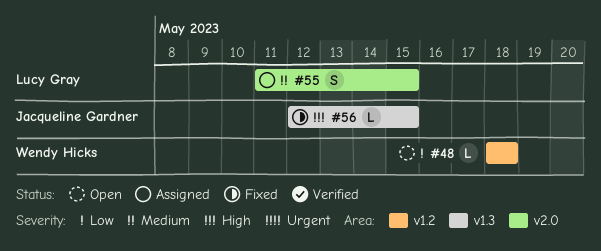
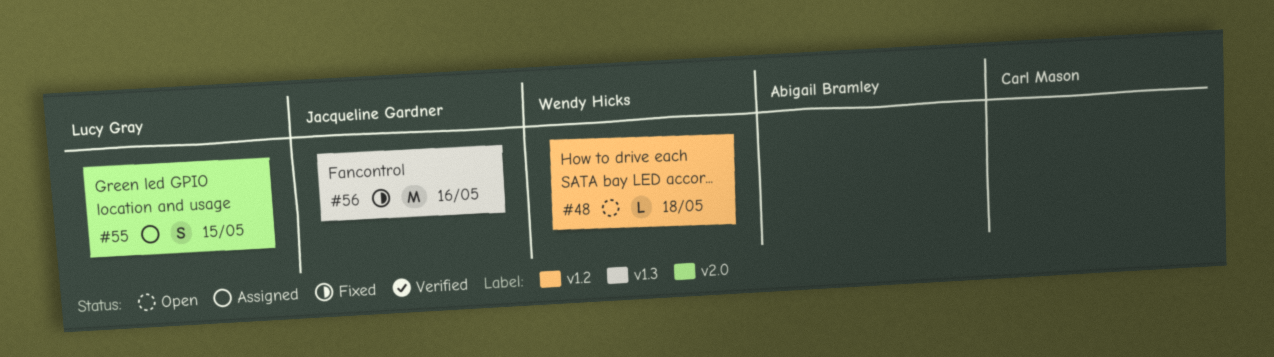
#56, estimate: L -> M
#56, due: May 15 -> May 16

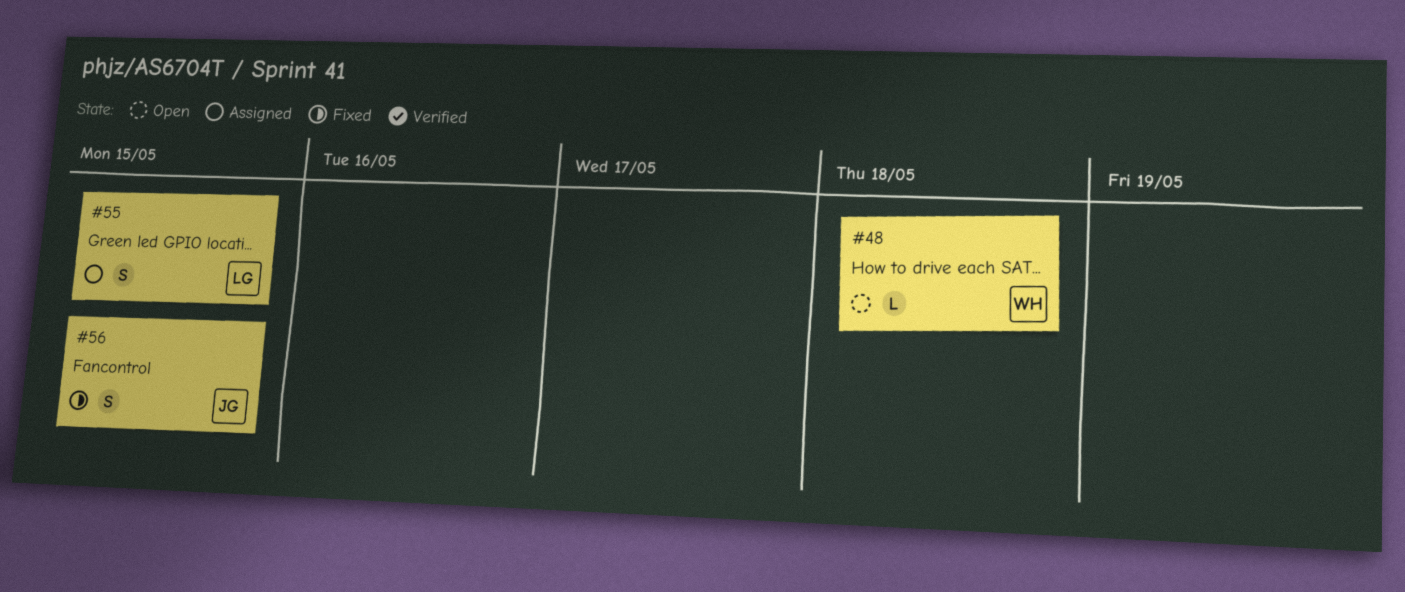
#56, estimate: M -> S
#56, due: May 16 -> May 15

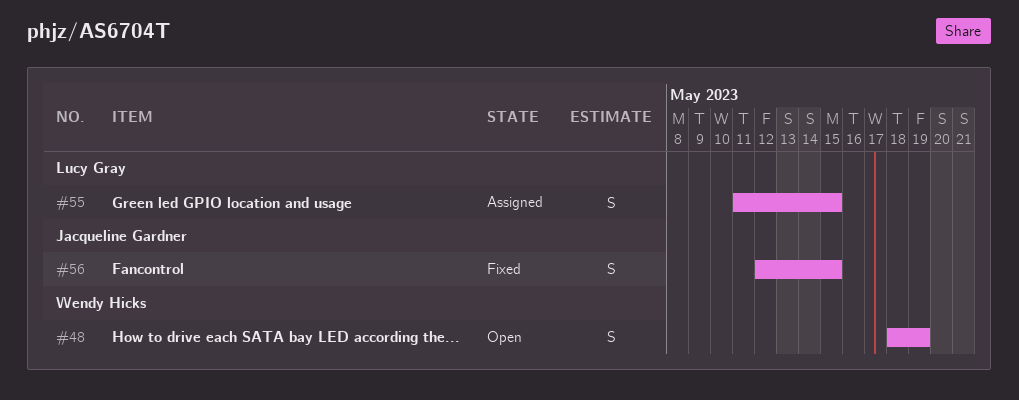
#48, estimate: L -> S
#48, due: May 18 -> May 19

